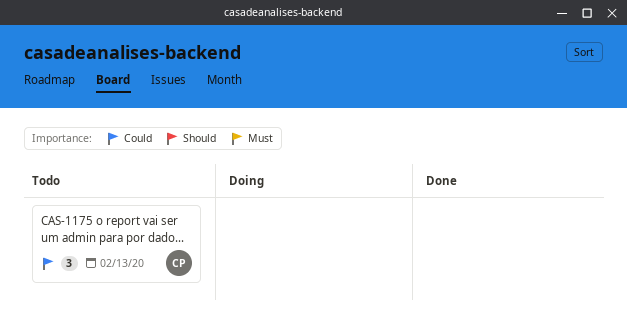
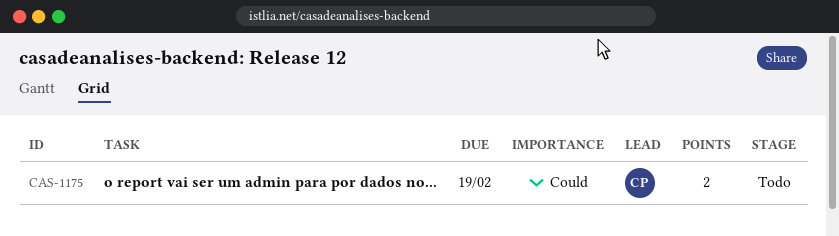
CAS-1175, estimate: 3 -> 2
CAS-1175, due: Feb 13 -> Feb 19

